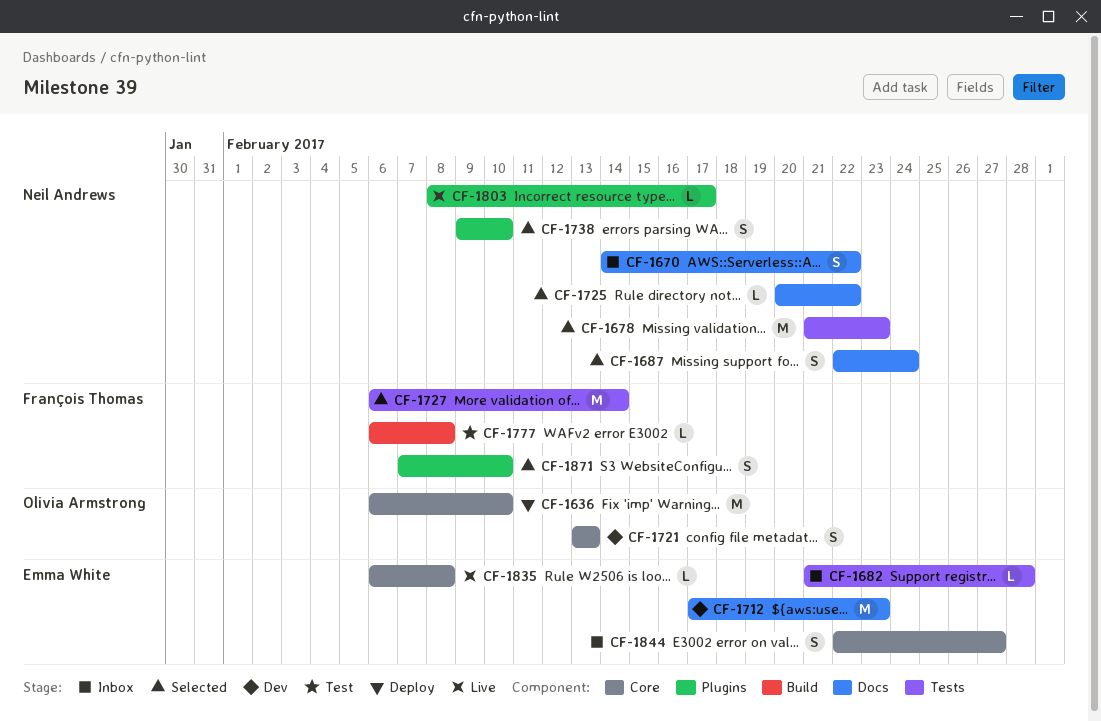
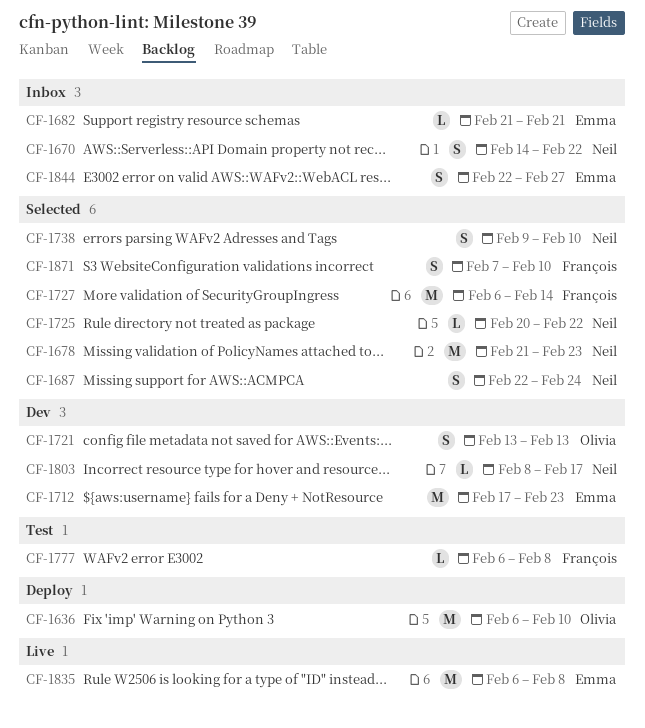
CF-1682, due: Feb 28 -> Feb 21
CF-1803, status: Live -> Dev
CF-1835, estimate: L -> M

